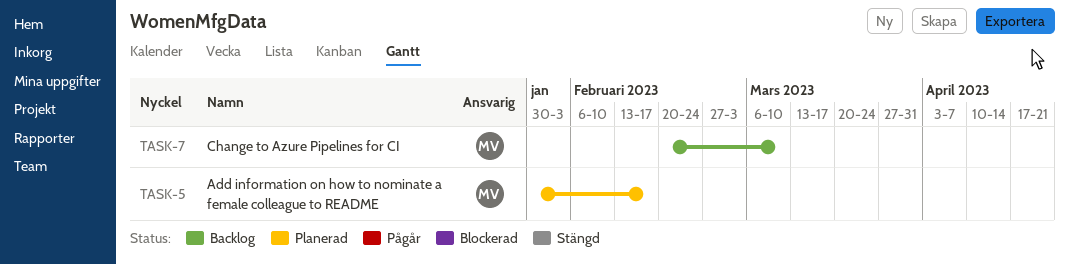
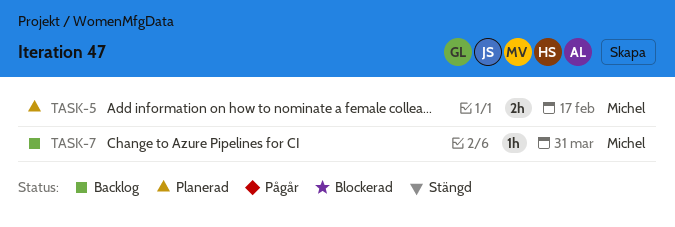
TASK-7, due: Mar 10 -> Mar 31

